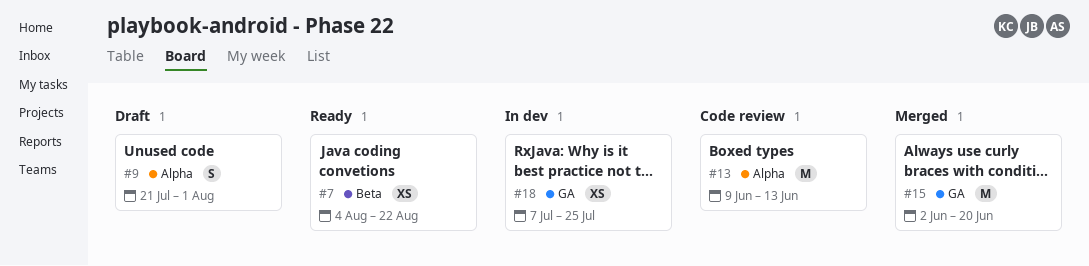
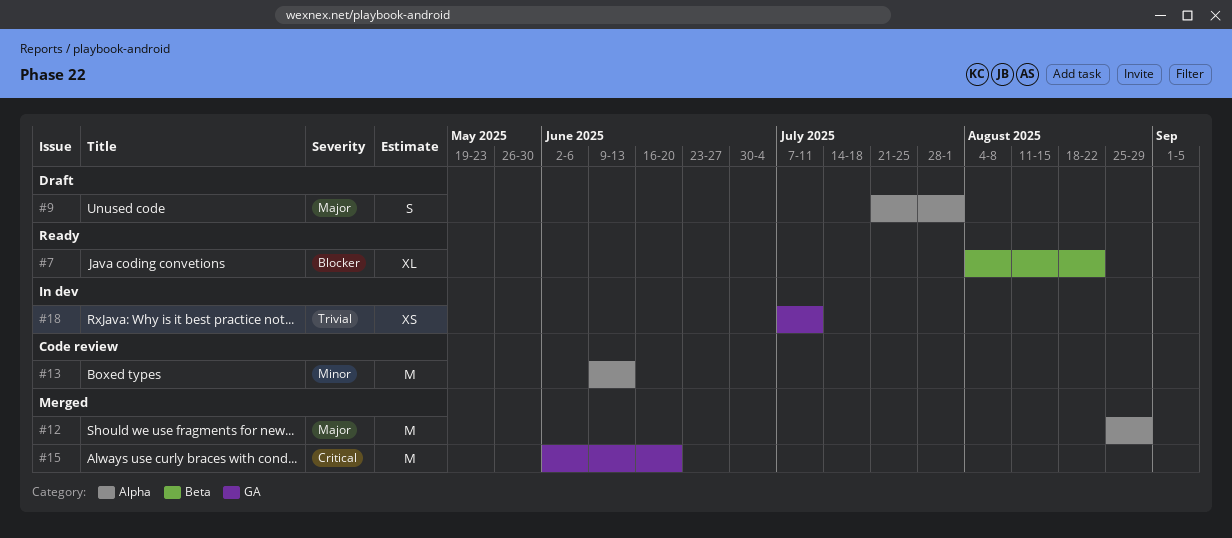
#7, estimate: XS -> XL
#12: none -> present
#18, due: Jul 25 -> Jul 11

